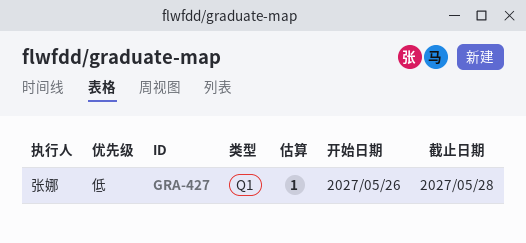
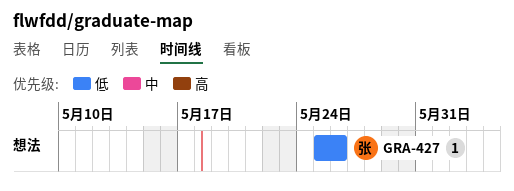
GRA-427, start: May 26 -> May 25
GRA-427, due: May 28 -> May 26

